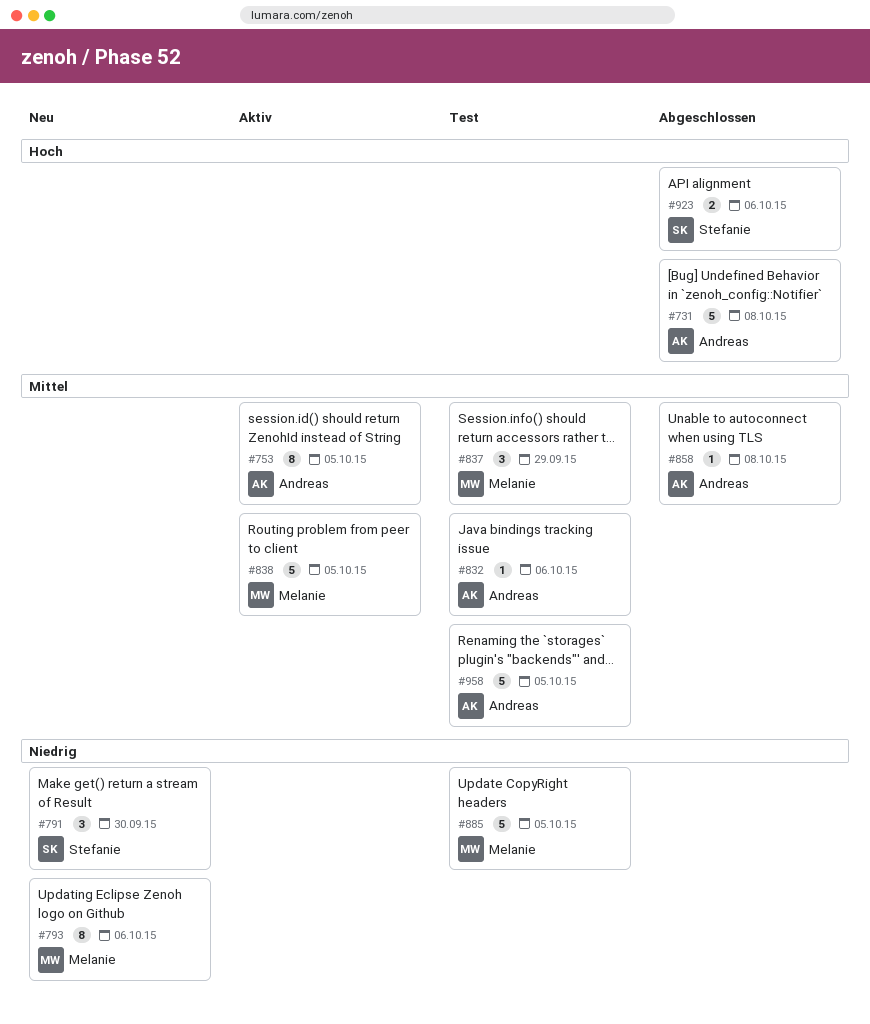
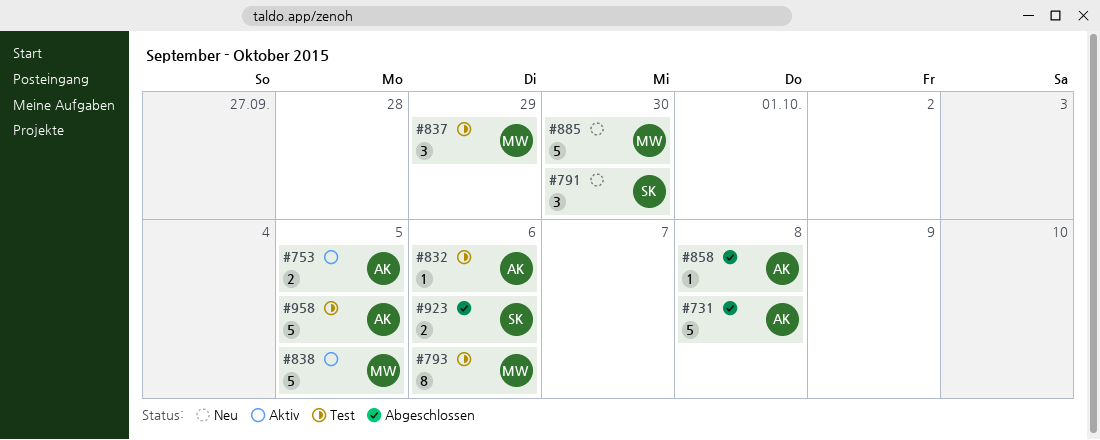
#753, estimate: 8 -> 2
#793, status: Neu -> Test
#885, status: Test -> Neu
#885, due: Oct 5 -> Sep 30

